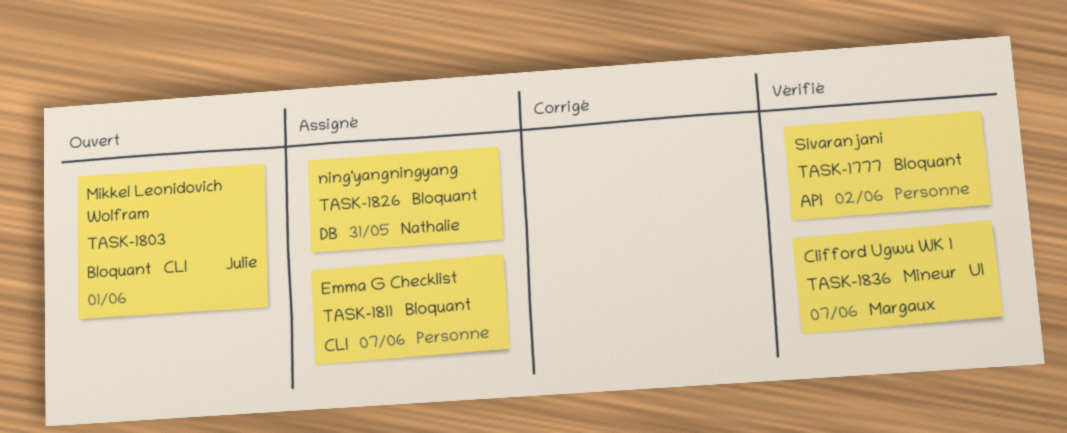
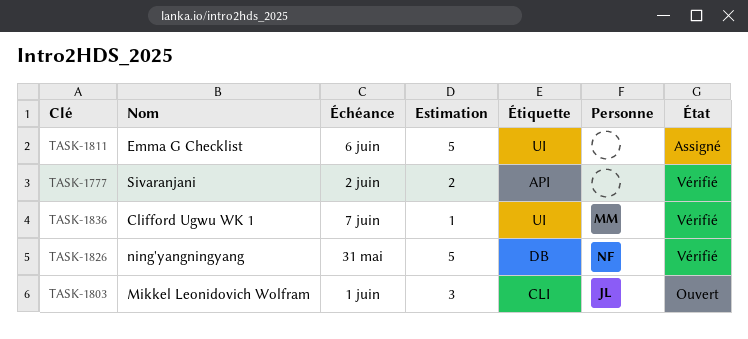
TASK-1811, label: CLI -> UI
TASK-1811, due: Jun 7 -> Jun 6
TASK-1826, status: Assigné -> Vérifié

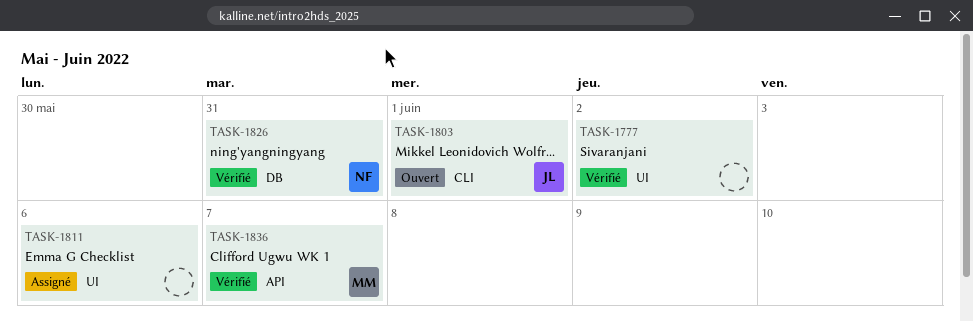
TASK-1777, label: API -> UI
TASK-1836, label: UI -> API

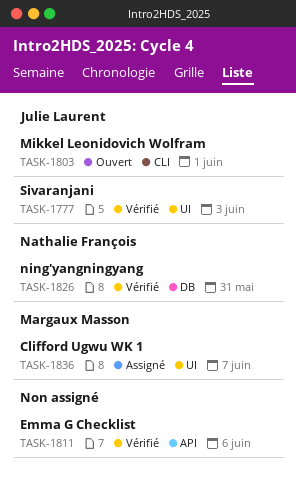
TASK-1777, owner: none -> Julie Laurent
TASK-1777, due: Jun 2 -> Jun 3
TASK-1811, status: Assigné -> Vérifié
TASK-1811, label: UI -> API
TASK-1836, status: Vérifié -> Assigné
TASK-1836, label: API -> UI

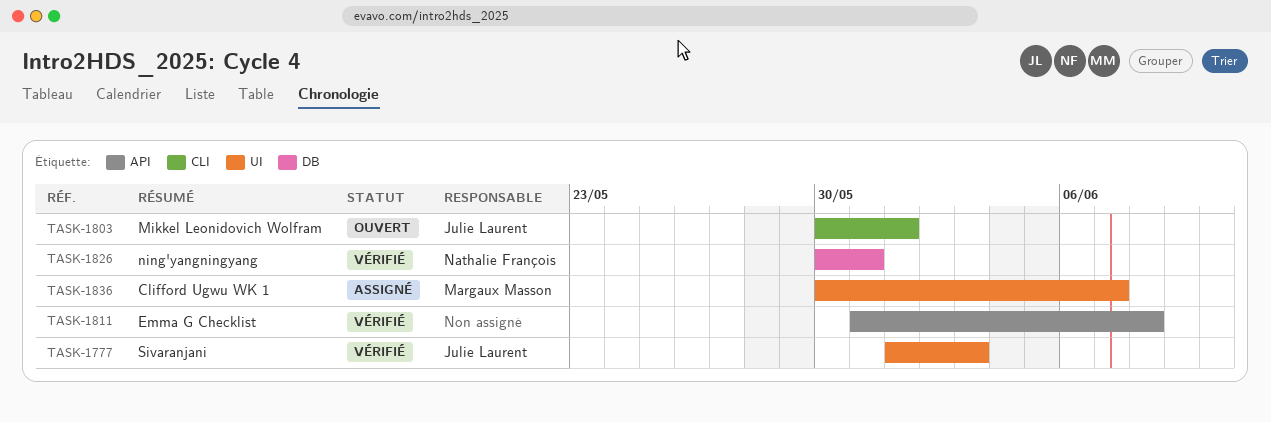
TASK-1811, due: Jun 6 -> Jun 8

